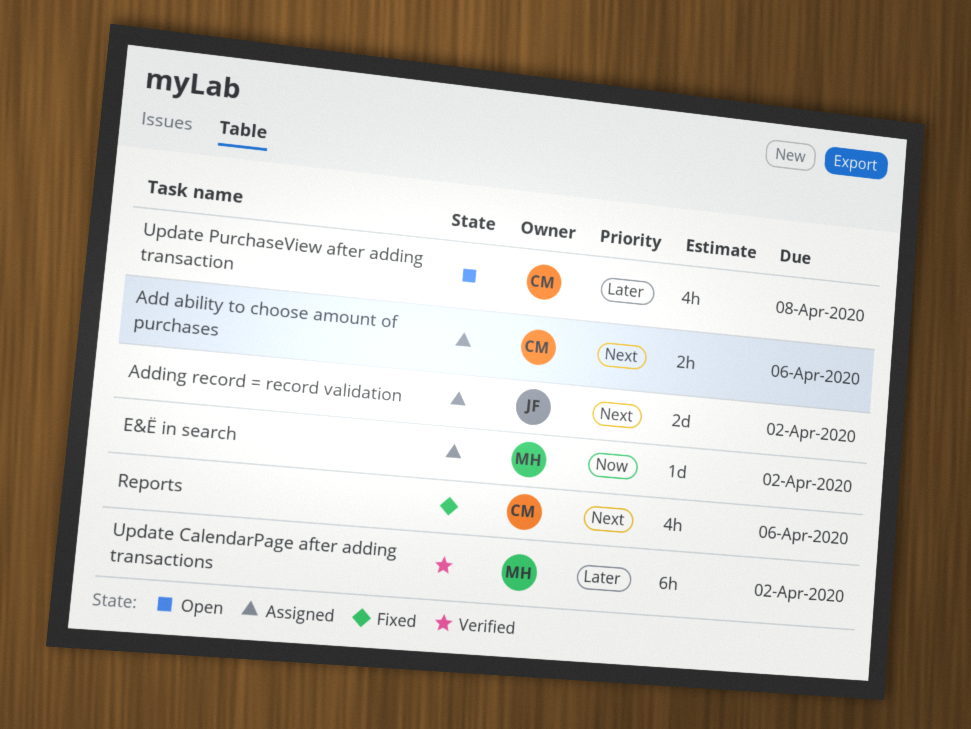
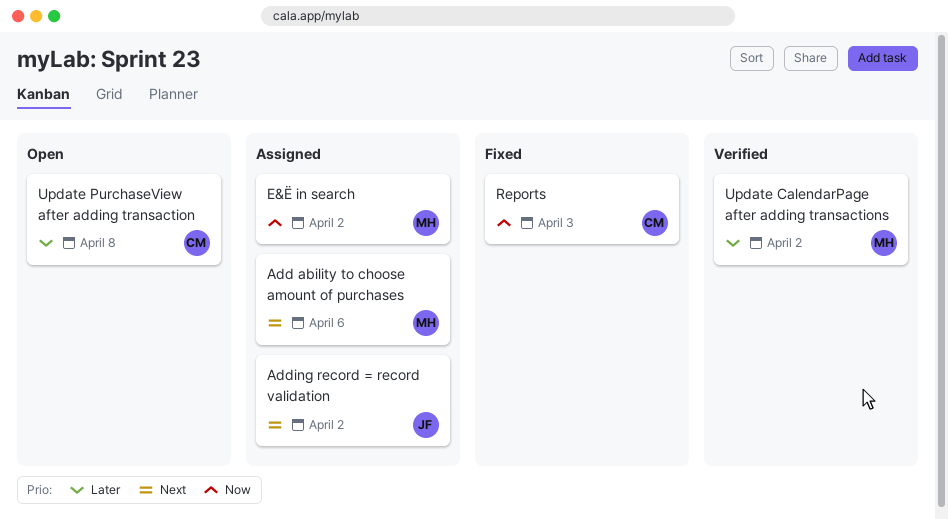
Add ability to choose amount of purchases, owner: CM -> MH
Reports, priority: Next -> Now
Reports, due: Apr 6 -> Apr 3

